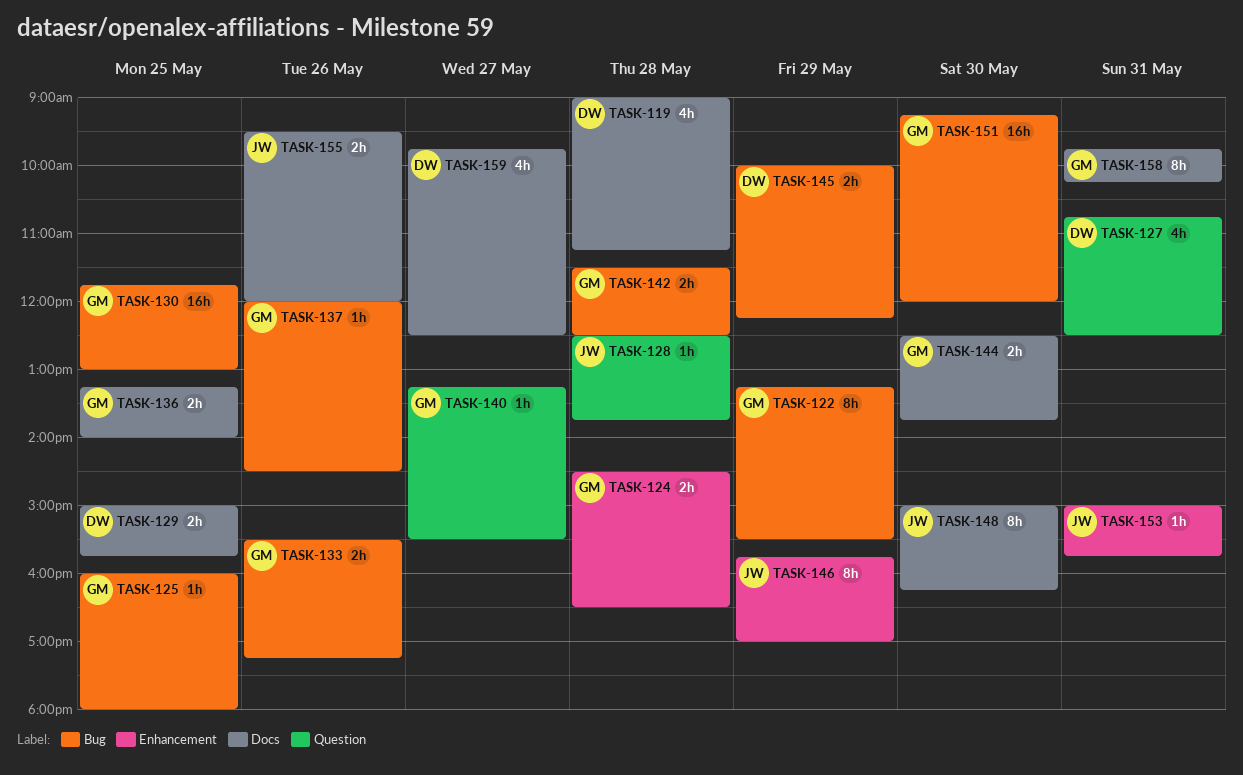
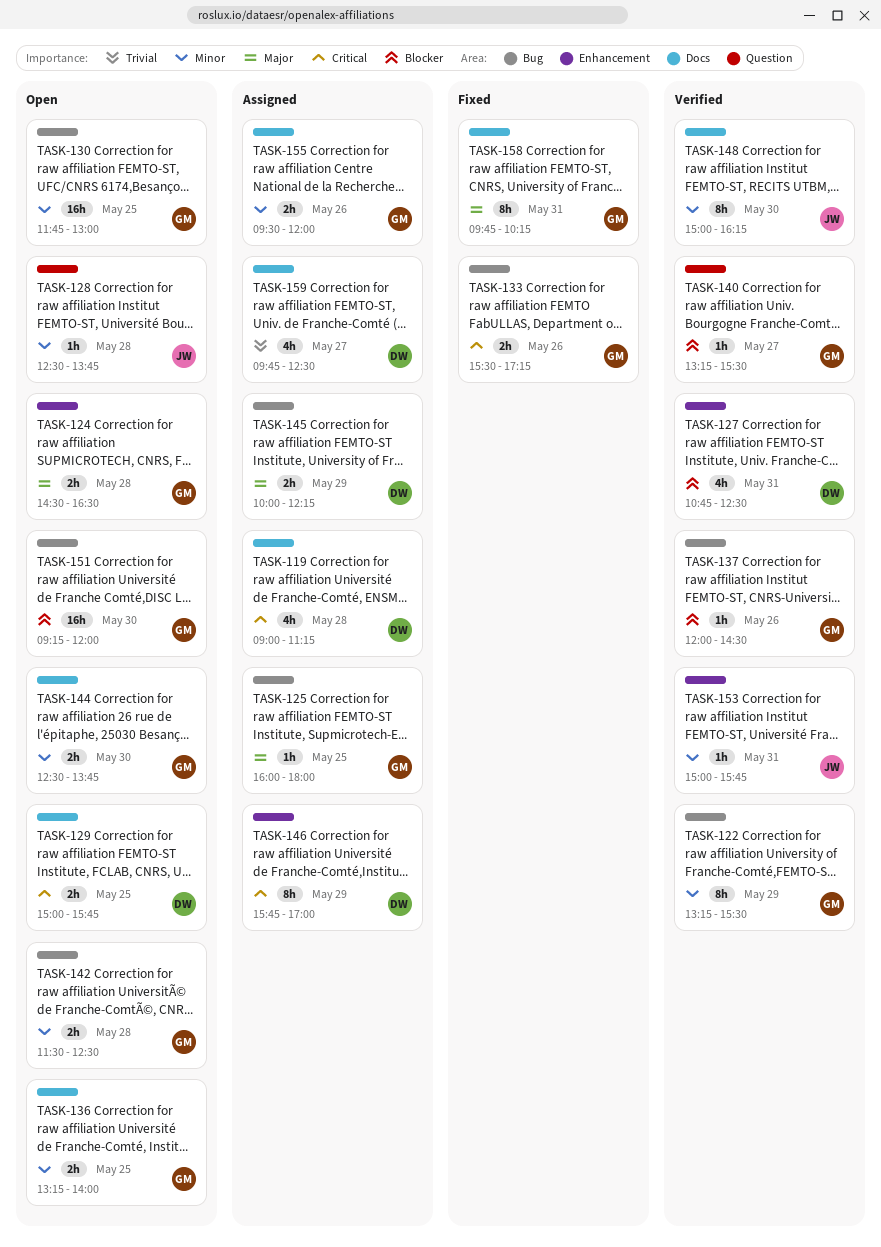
TASK-127, label: Question -> Enhancement
TASK-146, owner: JW -> DW
TASK-155, owner: JW -> GM

